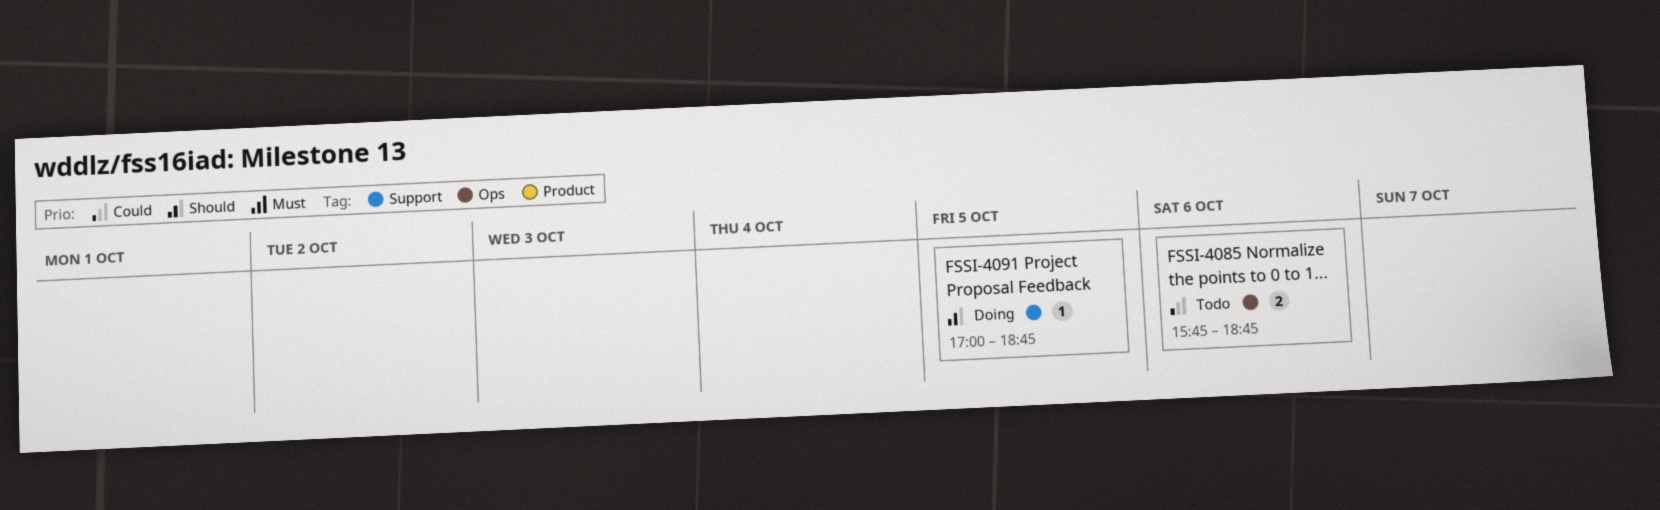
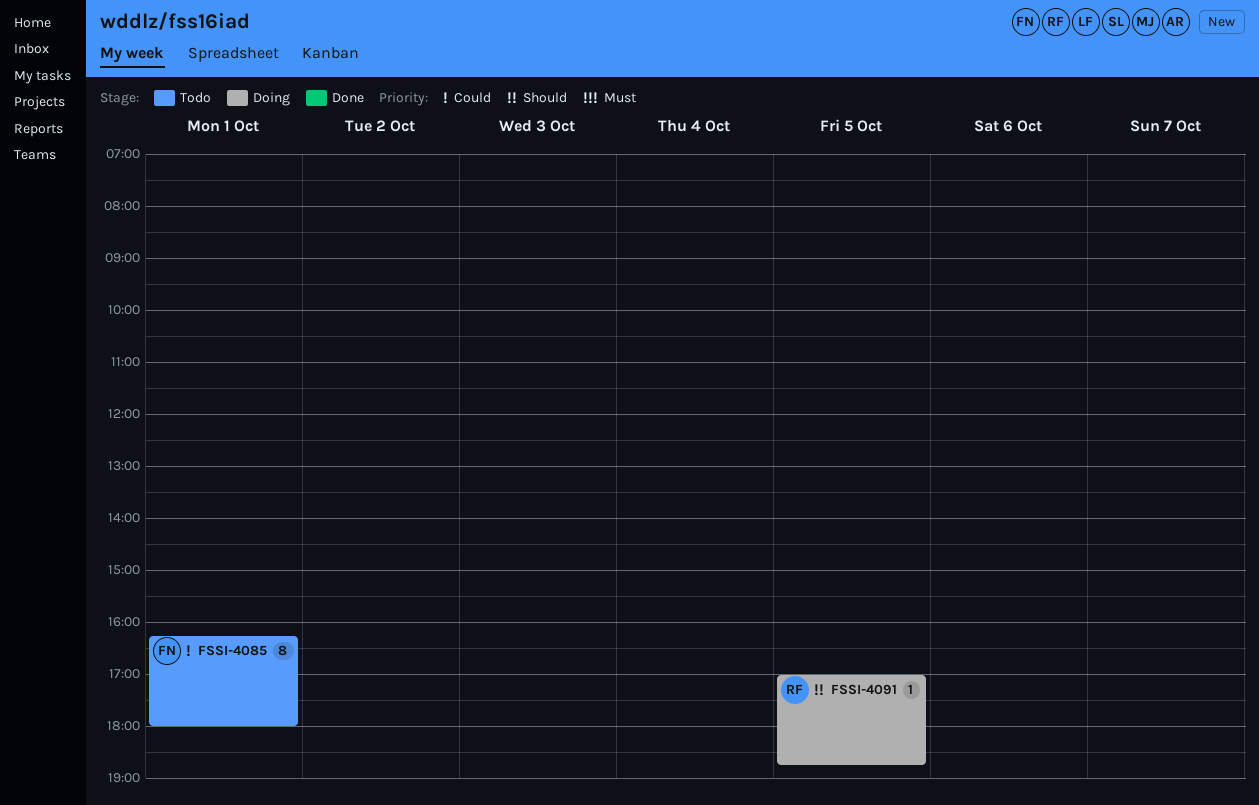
FSSI-4085, estimate: 2 -> 8
FSSI-4085, day: Oct 6 -> Oct 1
FSSI-4085, begins: 15:45 -> 16:15
FSSI-4085, ends: 18:45 -> 18:00

